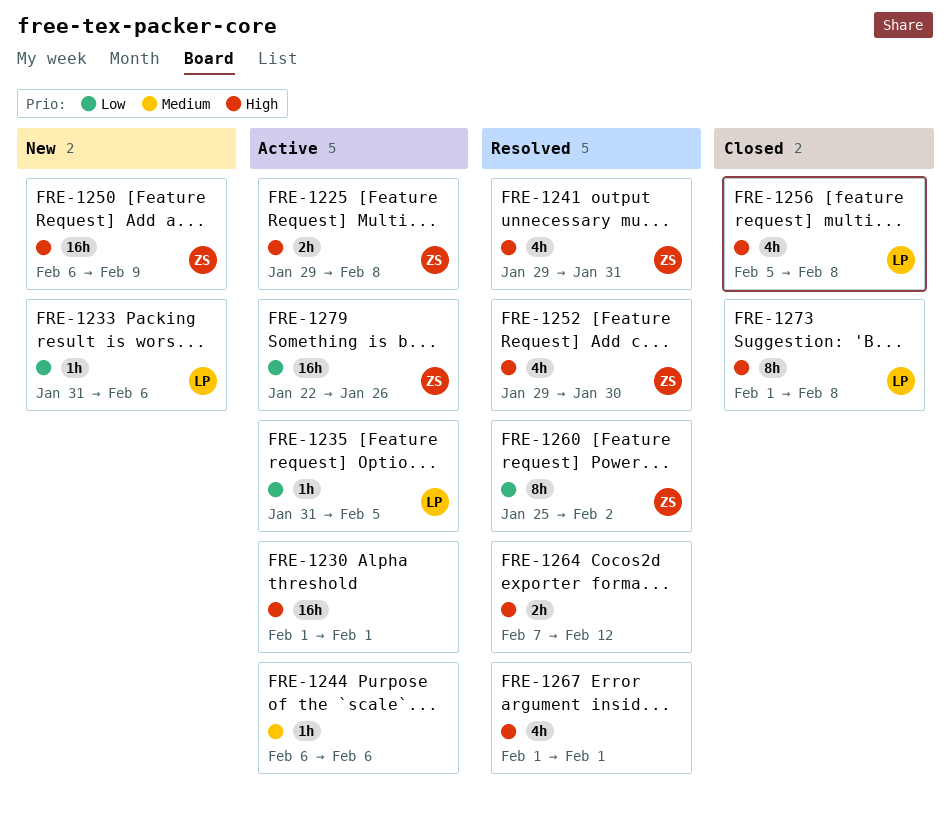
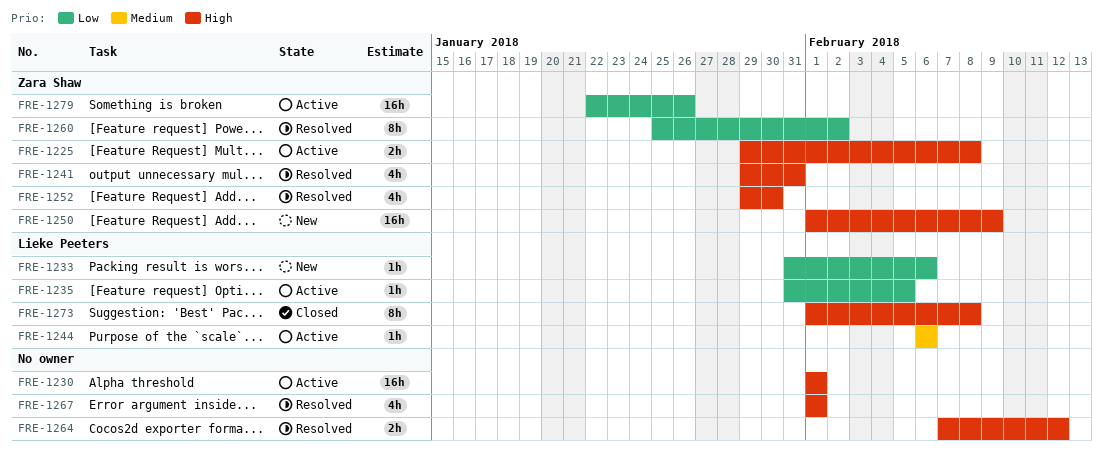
FRE-1244, owner: none -> Lieke Peeters
FRE-1250, start: Feb 6 -> Feb 1
FRE-1256: present -> none

